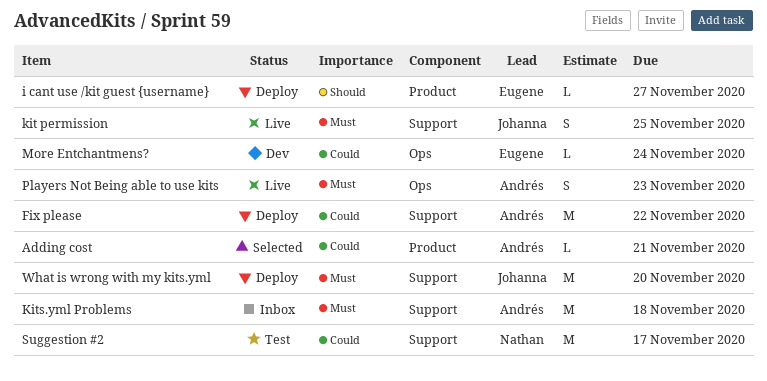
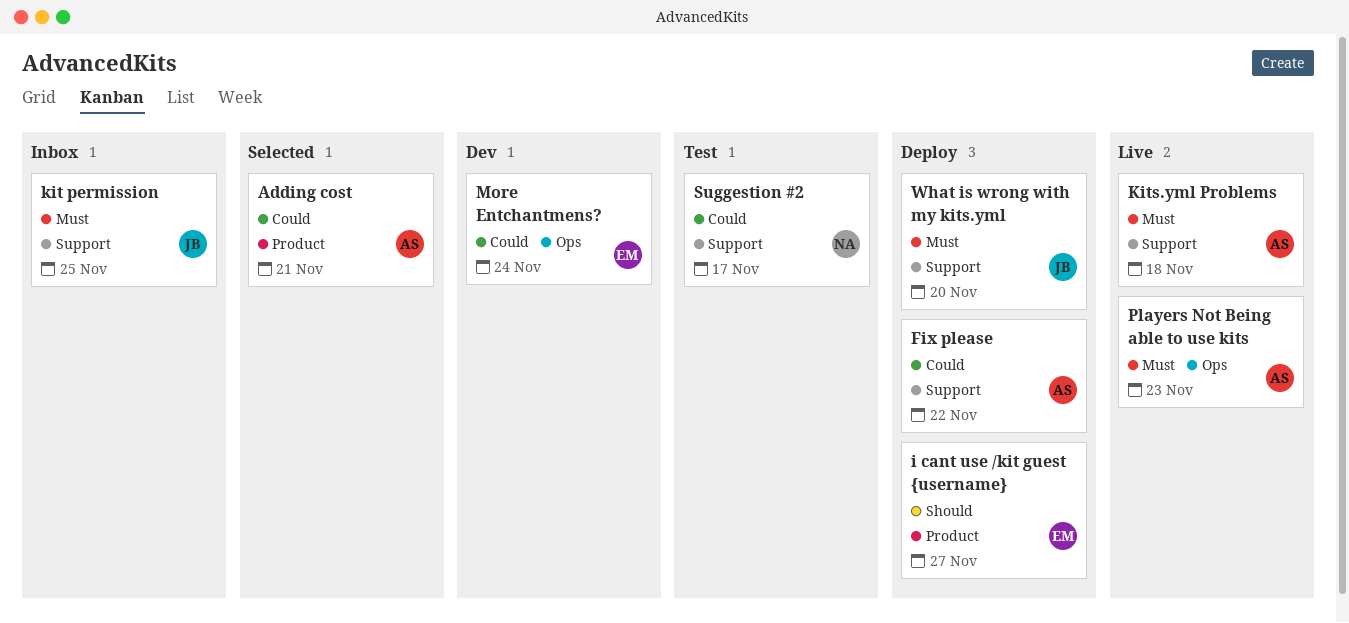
kit permission, status: Live -> Inbox
Kits.yml Problems, status: Inbox -> Live

